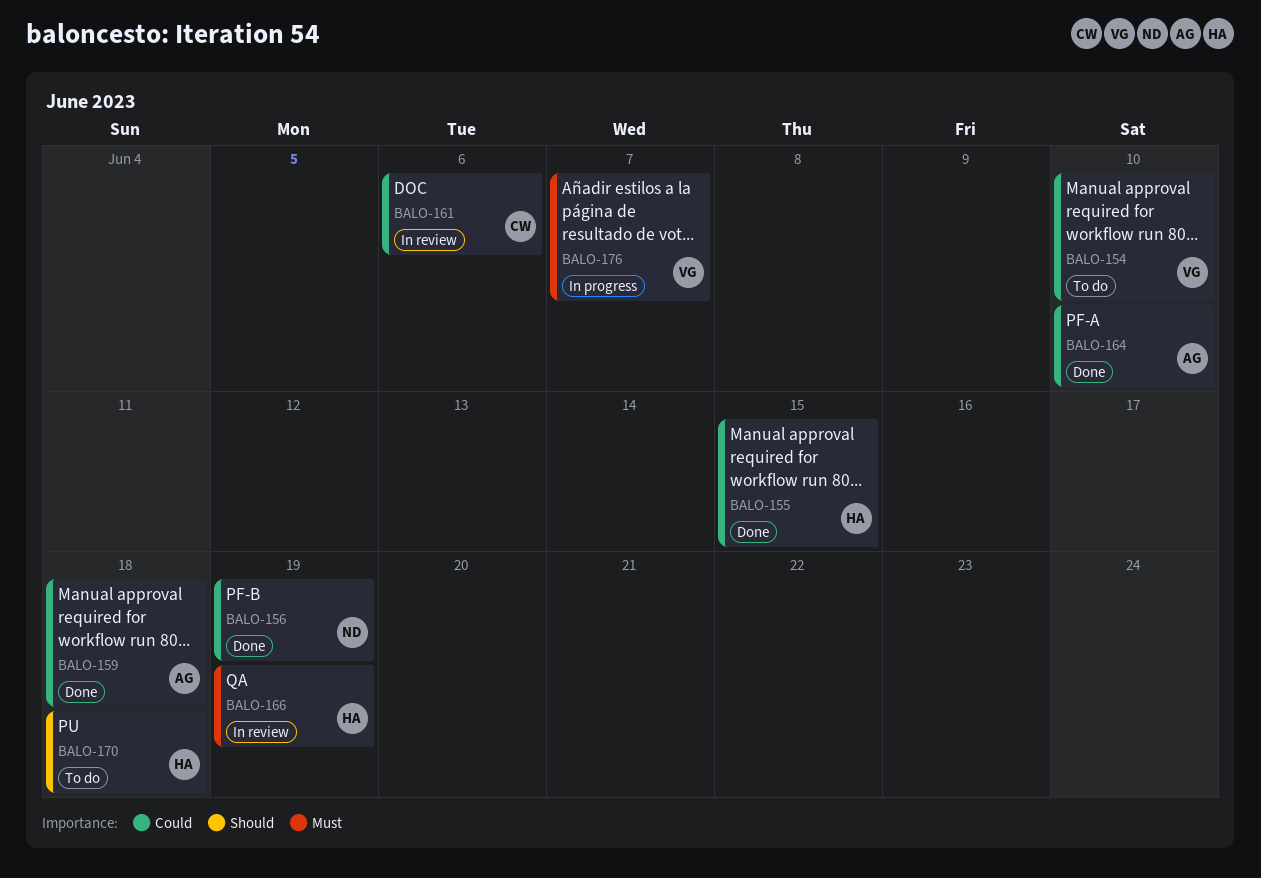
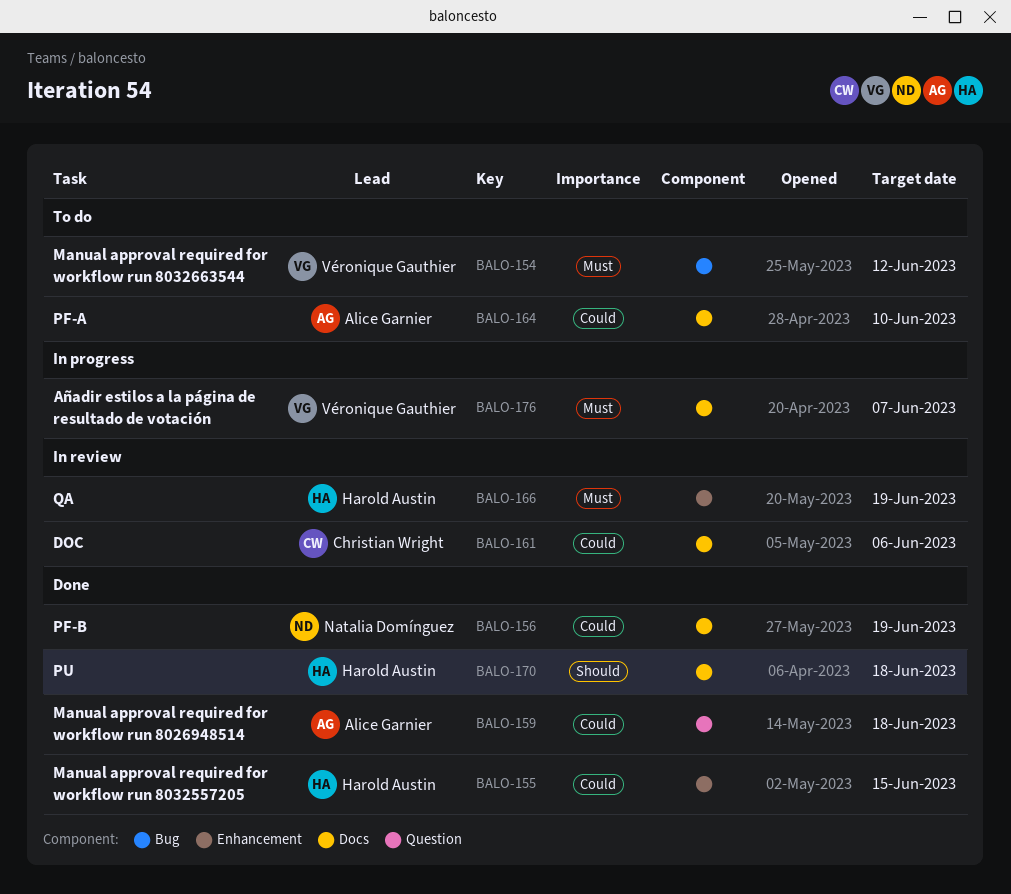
BALO-154, priority: Could -> Must
BALO-154, due: Jun 10 -> Jun 12
BALO-164, status: Done -> To do
BALO-170, status: To do -> Done

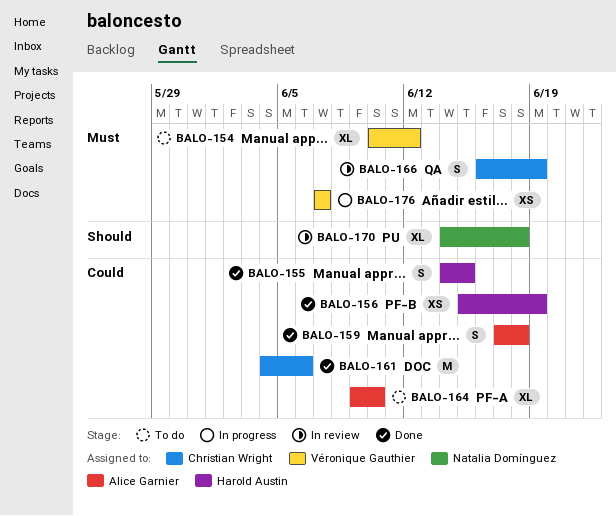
BALO-156, owner: Natalia Domínguez -> Harold Austin
BALO-161, status: In review -> Done
BALO-166, owner: Harold Austin -> Christian Wright
BALO-170, status: Done -> In review
BALO-170, owner: Harold Austin -> Natalia Domínguez

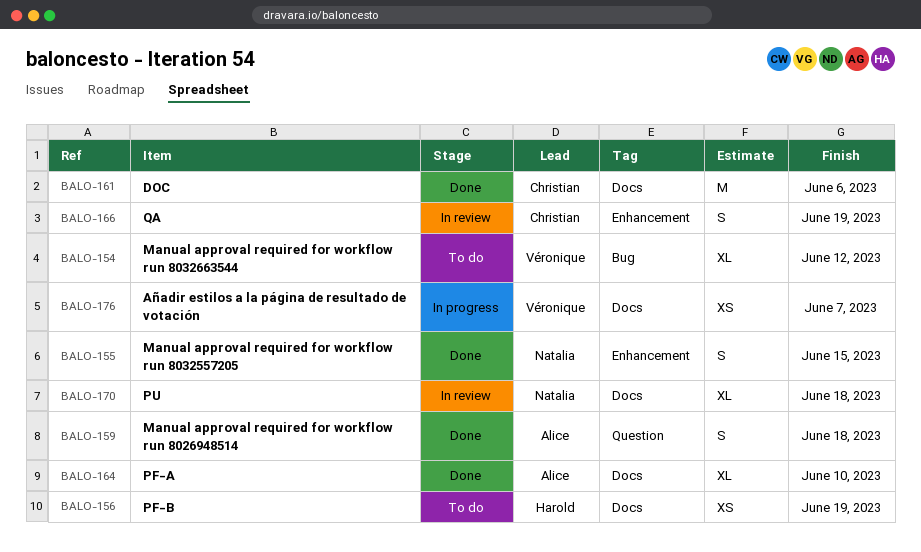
BALO-155, owner: Harold Austin -> Natalia Domínguez
BALO-156, status: Done -> To do
BALO-164, status: To do -> Done

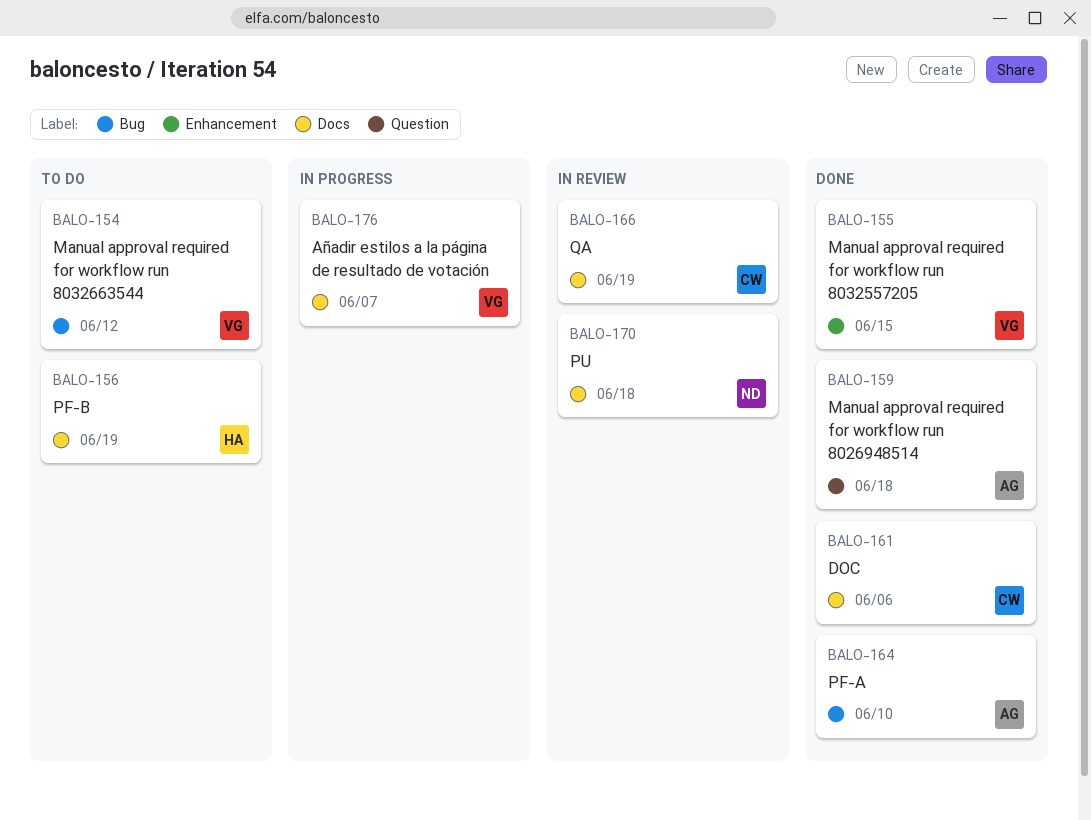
BALO-155, owner: Natalia -> Véronique
BALO-164, label: Docs -> Bug
BALO-166, label: Enhancement -> Docs

